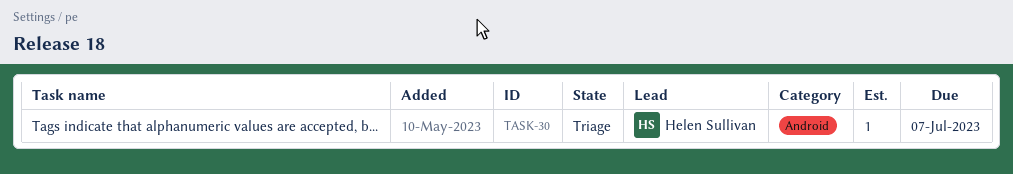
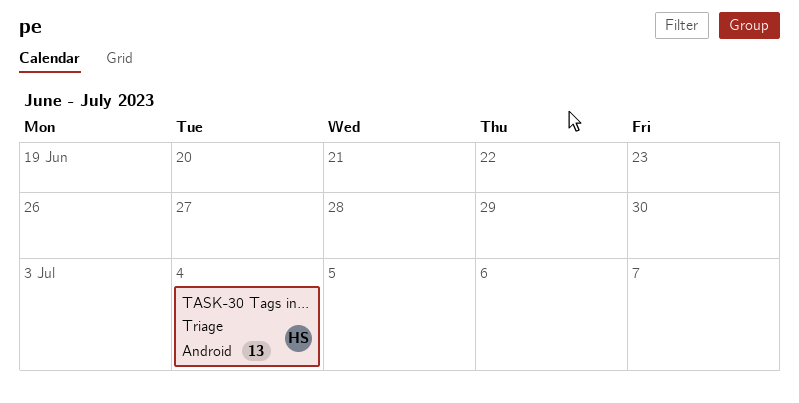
TASK-30, estimate: 1 -> 13
TASK-30, due: Jul 7 -> Jul 4

